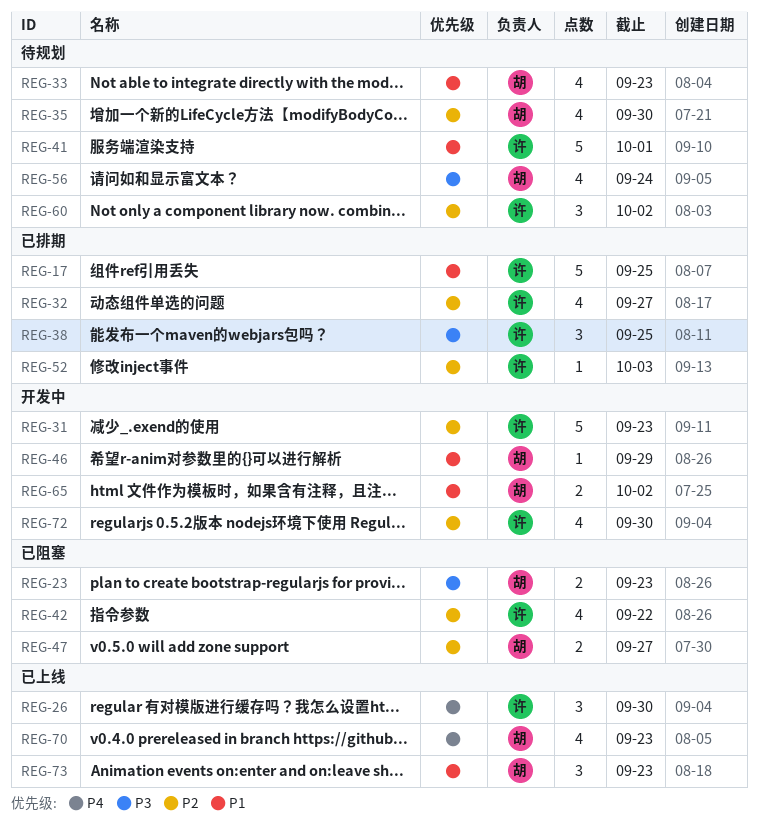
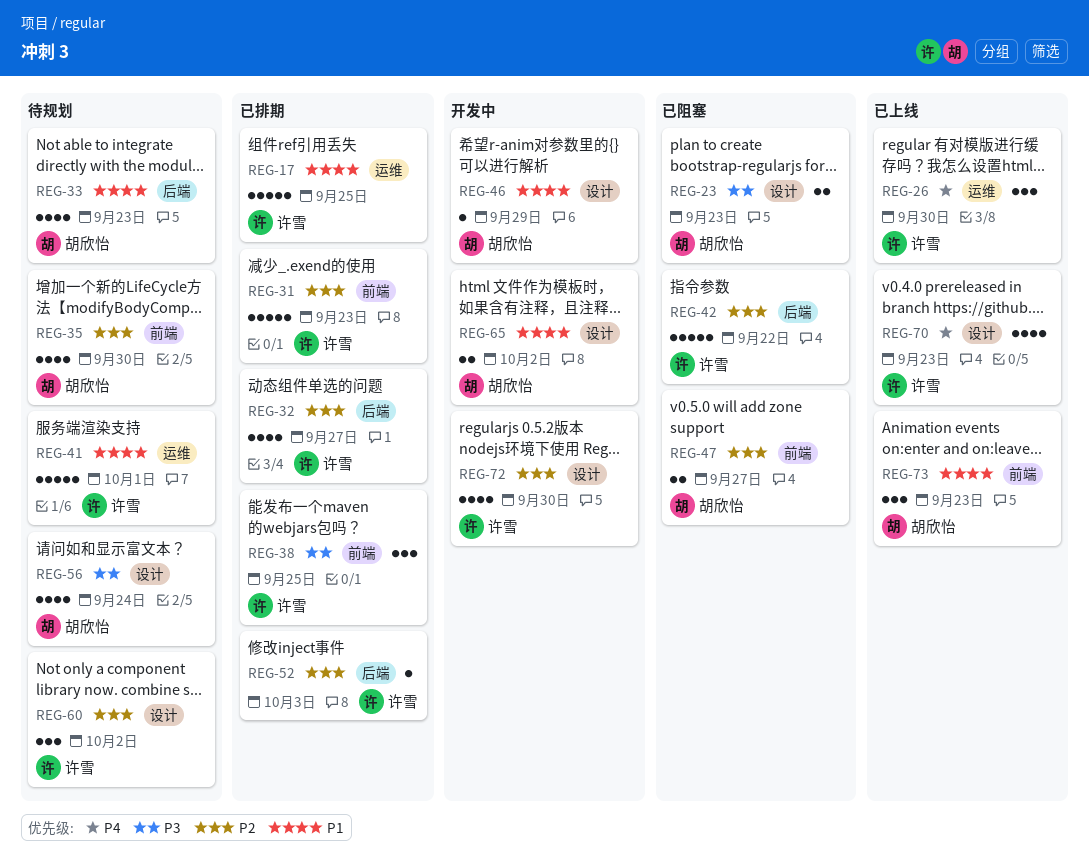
REG-31, status: 开发中 -> 已排期
REG-42, estimate: 4 -> 5
REG-70, owner: 胡欣怡 -> 许雪

